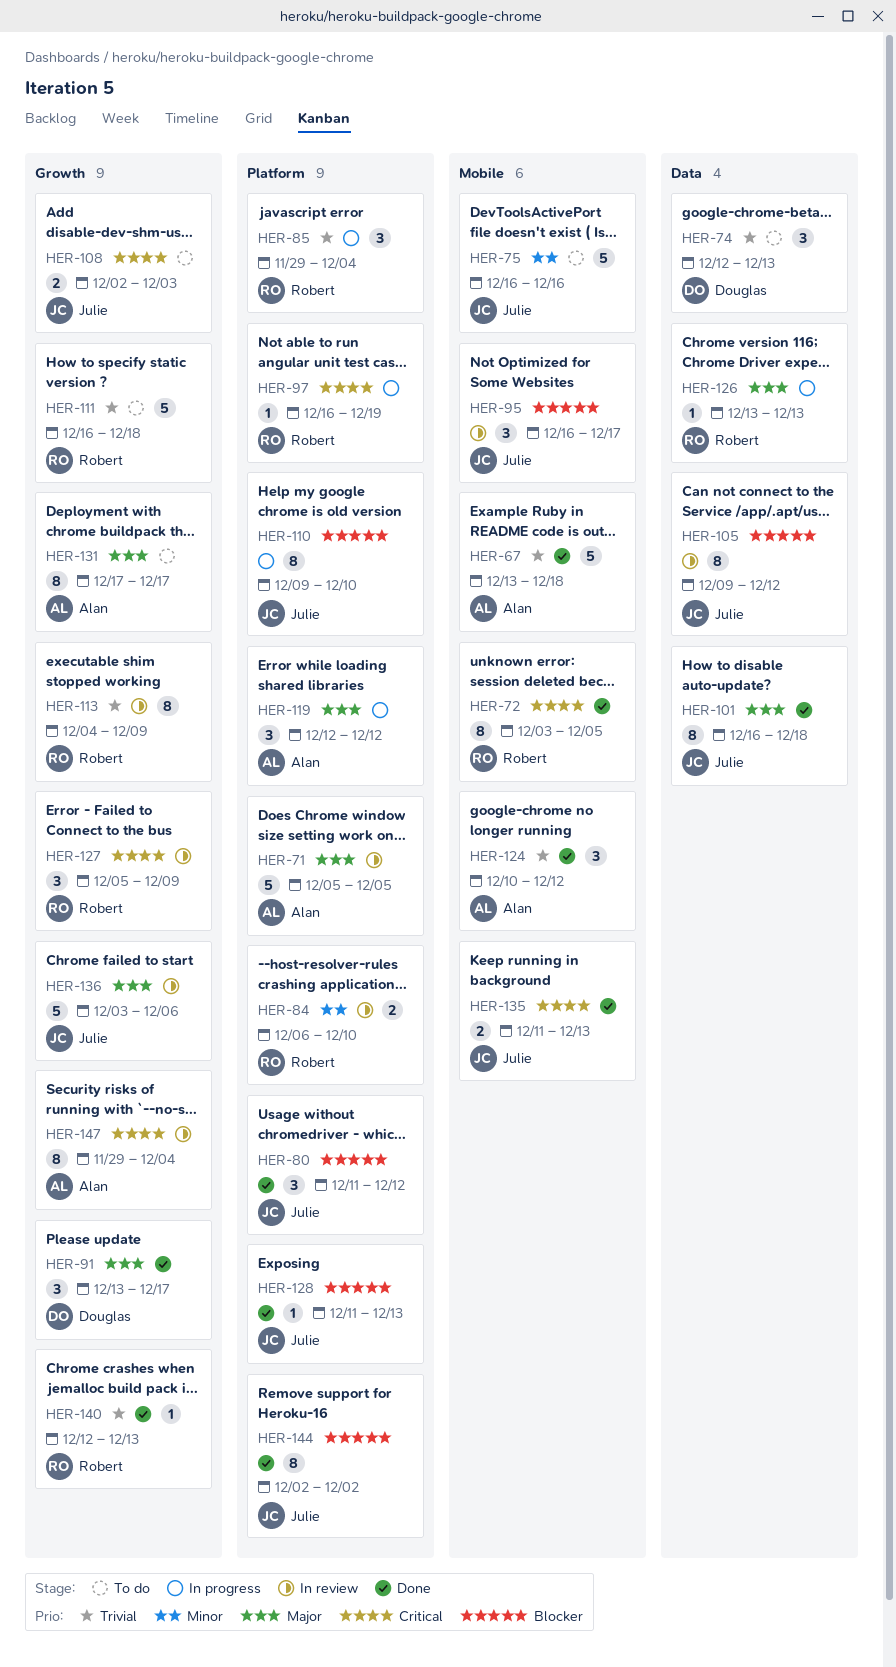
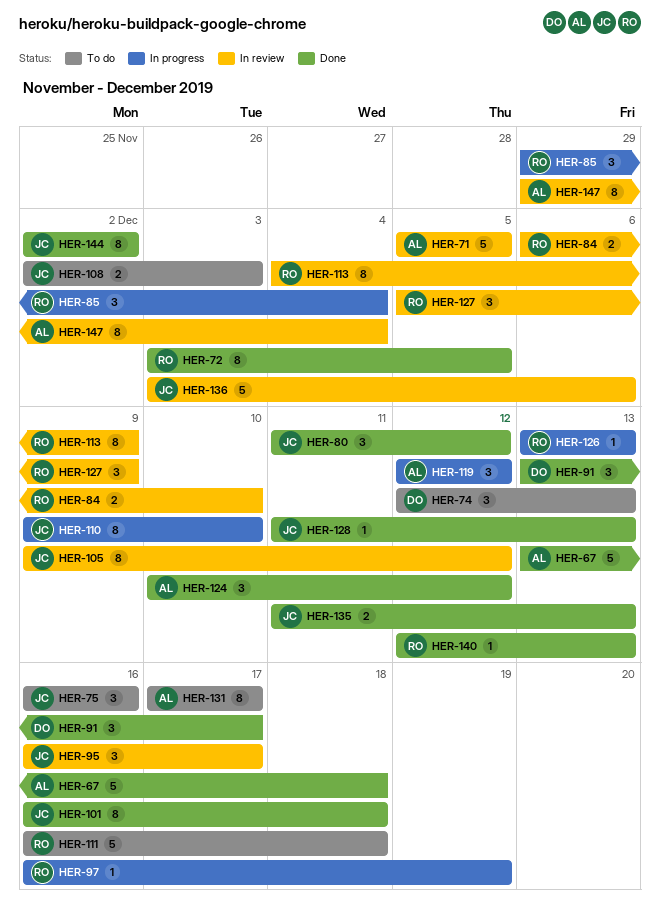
HER-75, estimate: 5 -> 3

